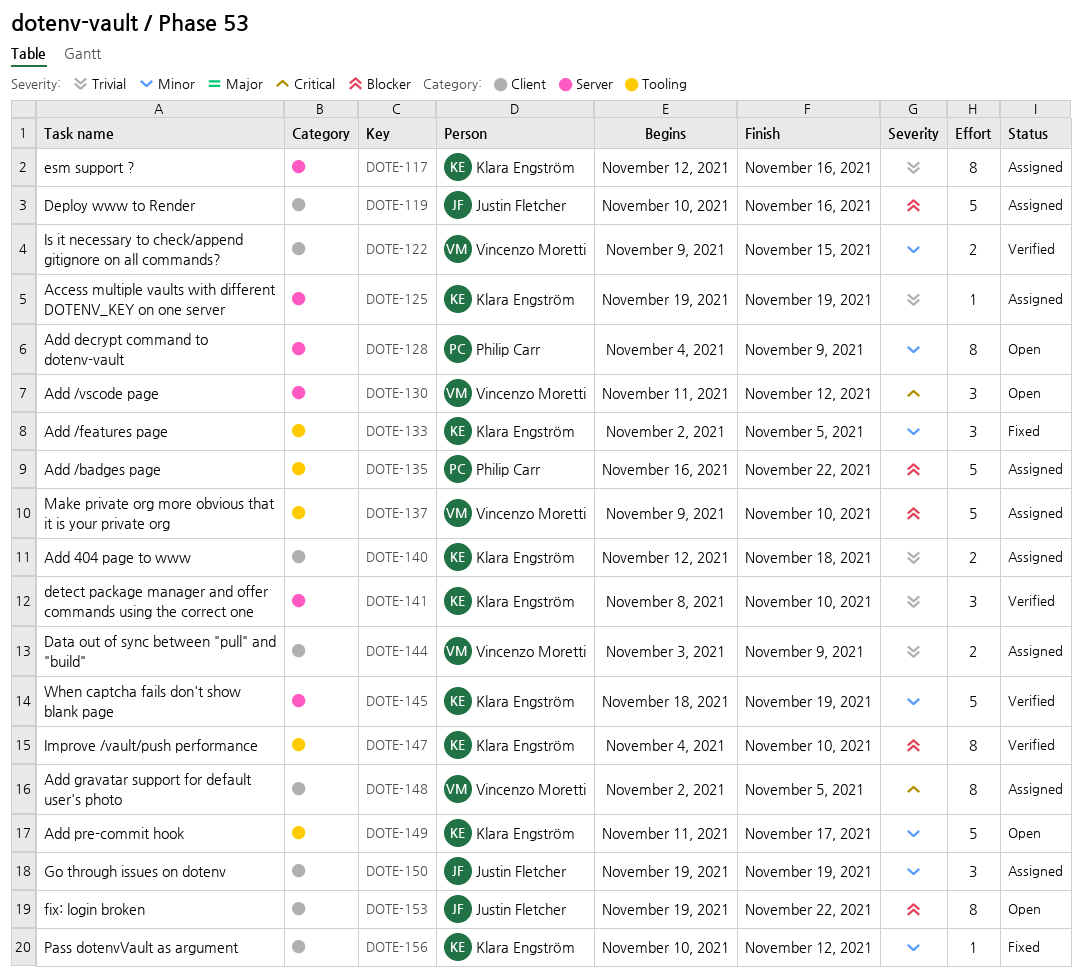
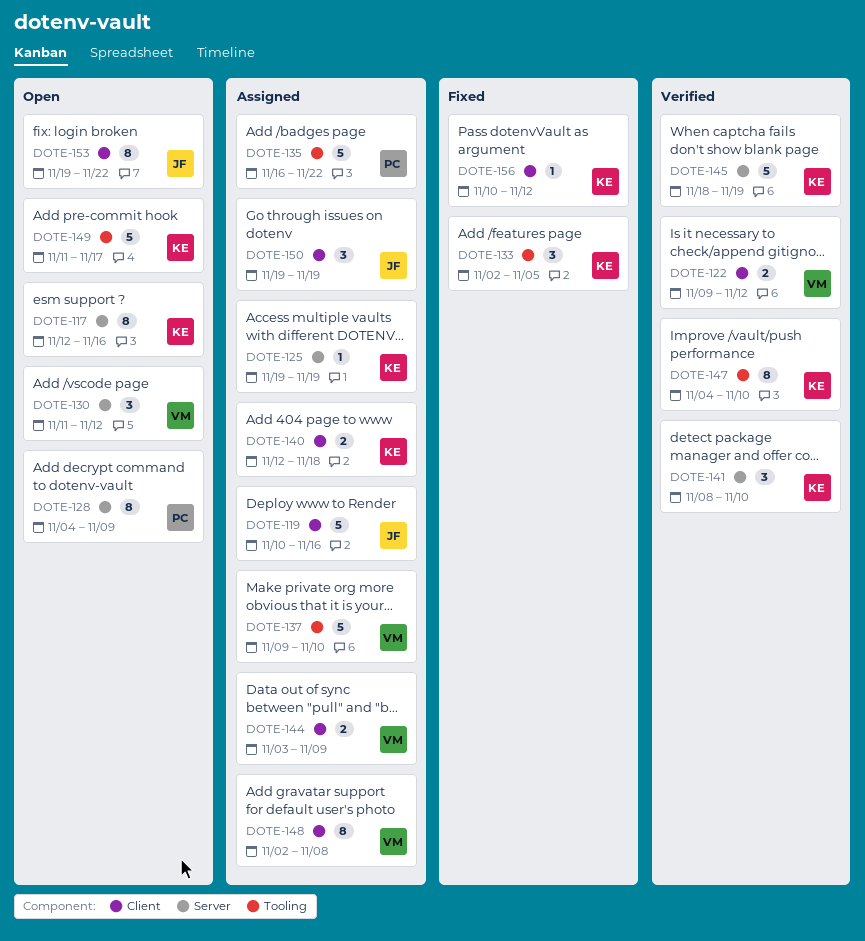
DOTE-117, status: Assigned -> Open
DOTE-122, due: Nov 15 -> Nov 12
DOTE-148, due: Nov 5 -> Nov 8

